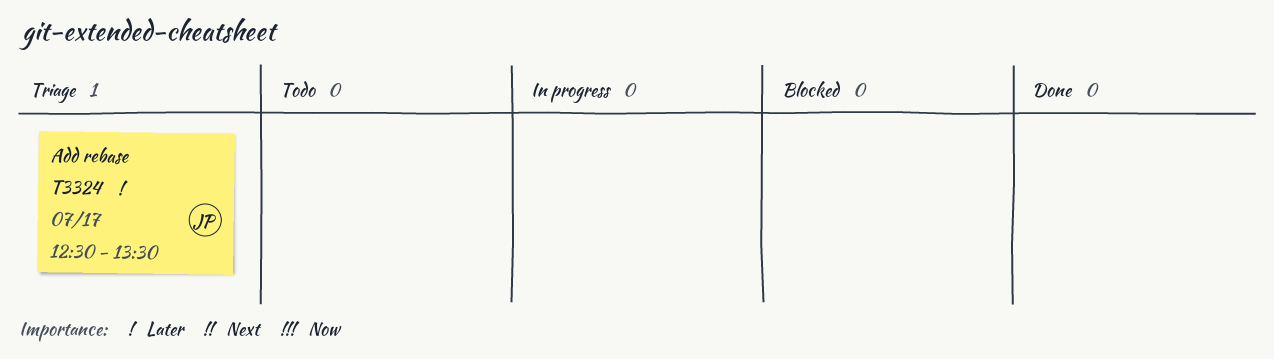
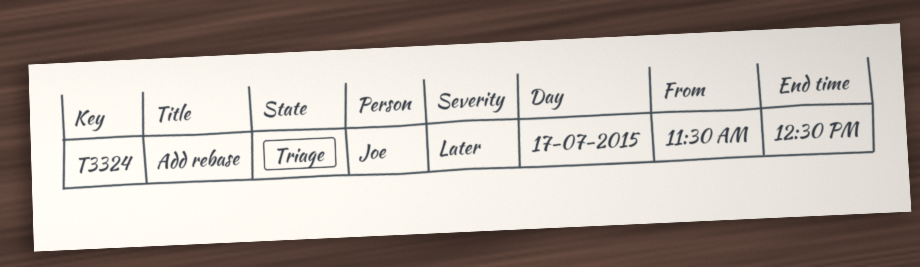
T3324, begins: 12:30 -> 11:30
T3324, ends: 13:30 -> 12:30

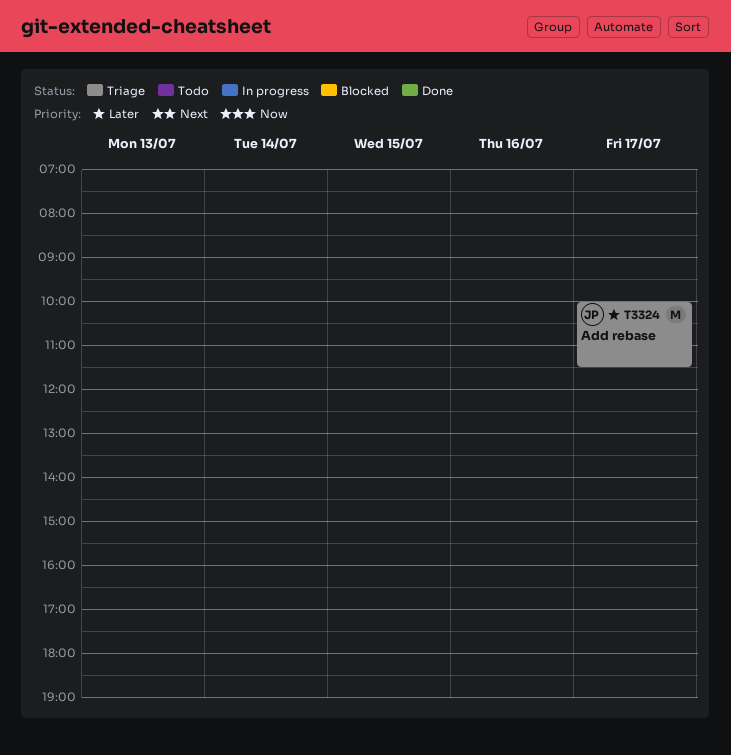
T3324, begins: 11:30 -> 10:00
T3324, ends: 12:30 -> 11:30

